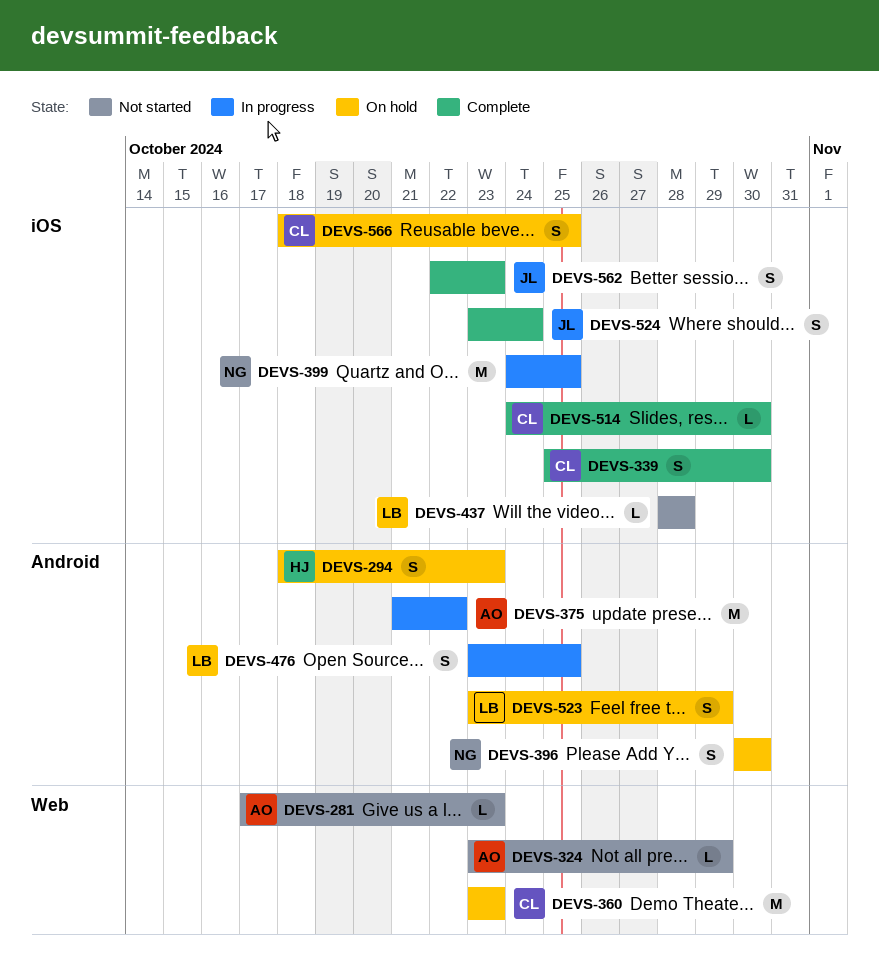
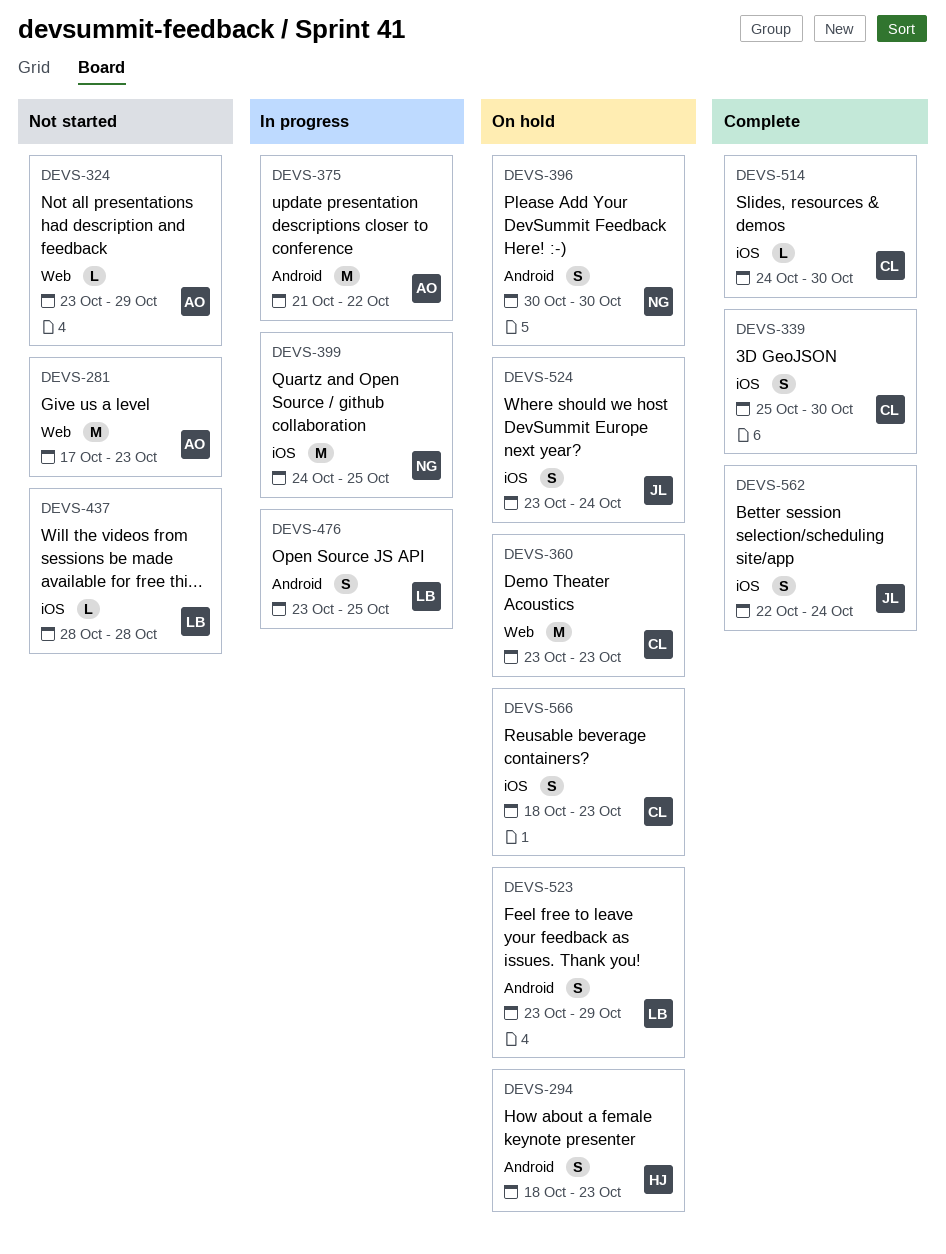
DEVS-281, estimate: L -> M
DEVS-524, status: Complete -> On hold
DEVS-562, due: Oct 23 -> Oct 24
DEVS-566, due: Oct 25 -> Oct 23

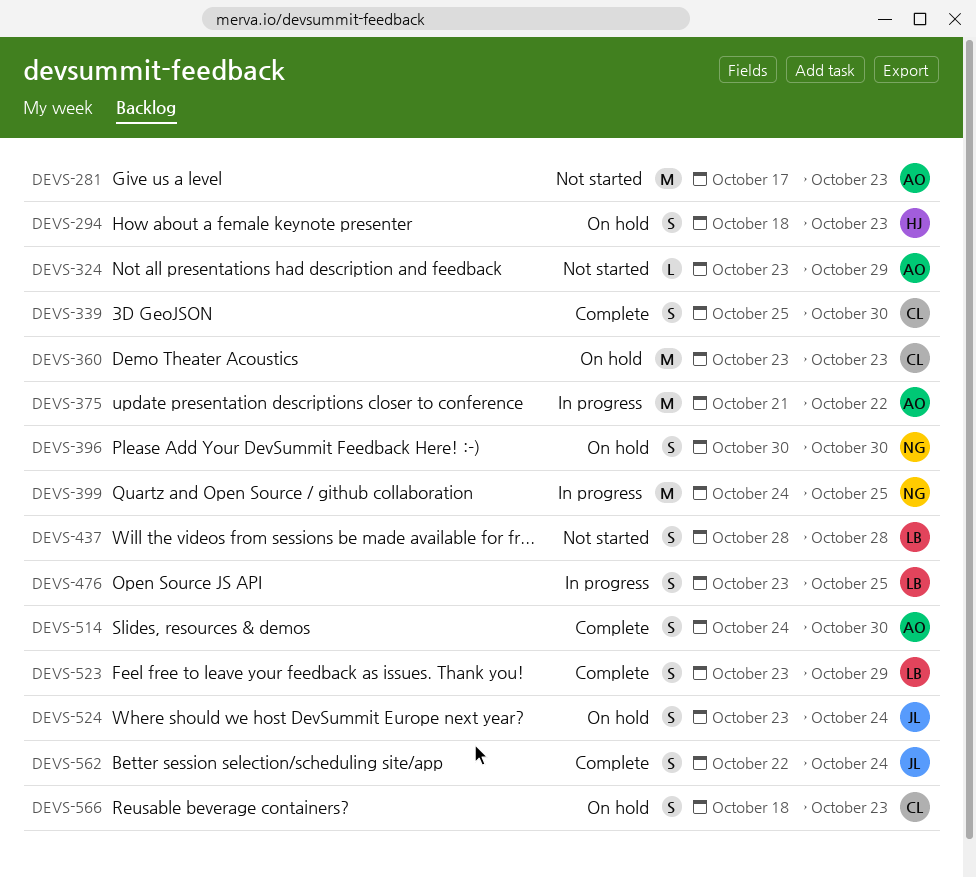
DEVS-437, estimate: L -> S
DEVS-514, owner: CL -> AO
DEVS-514, estimate: L -> S
DEVS-523, status: On hold -> Complete

